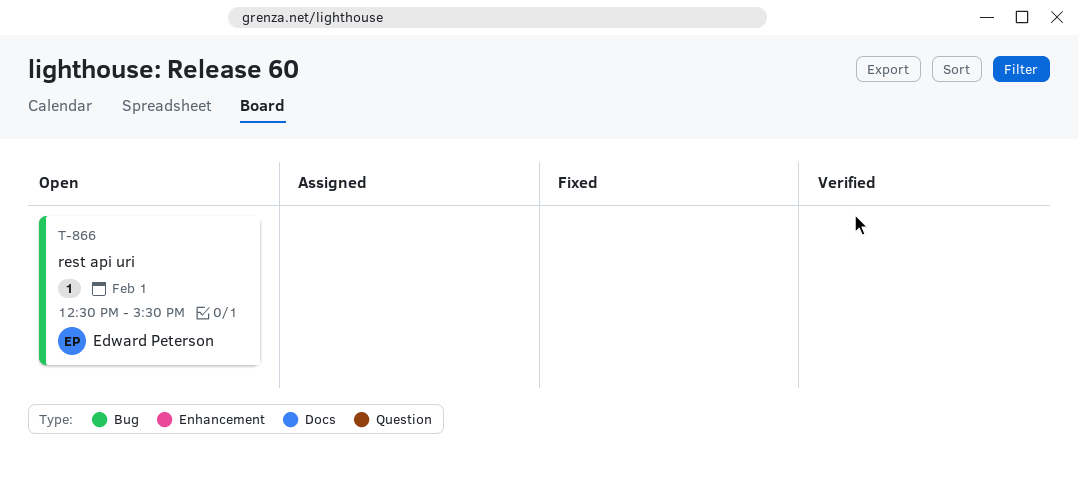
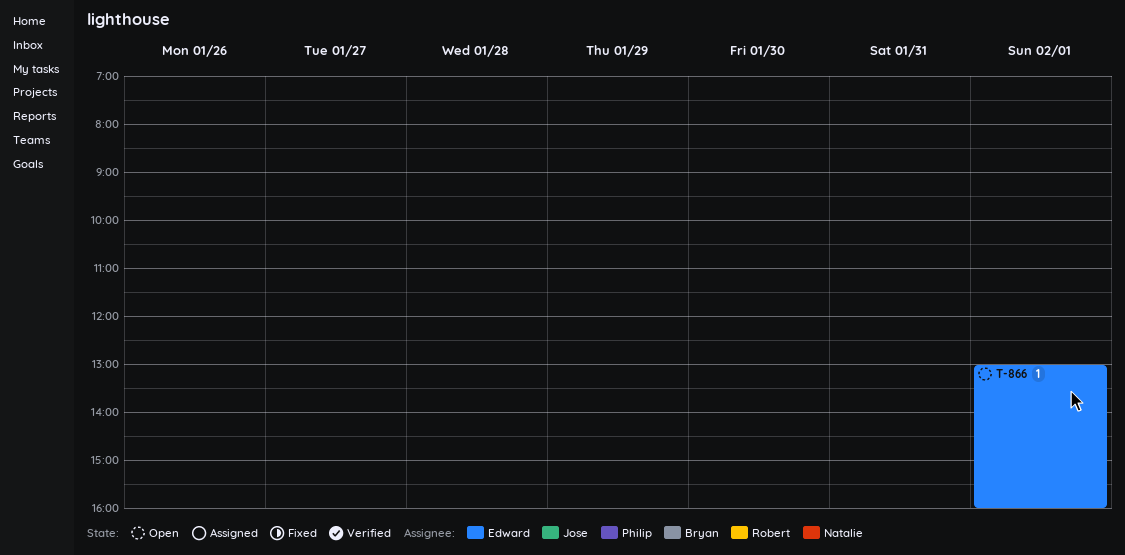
T-866, begins: 12:30 -> 13:00
T-866, ends: 15:30 -> 16:00

